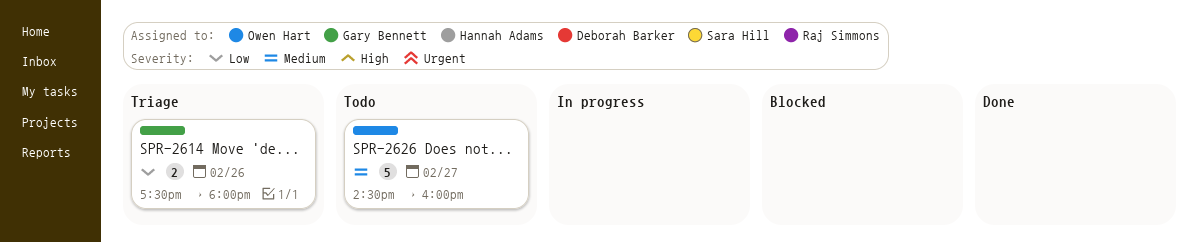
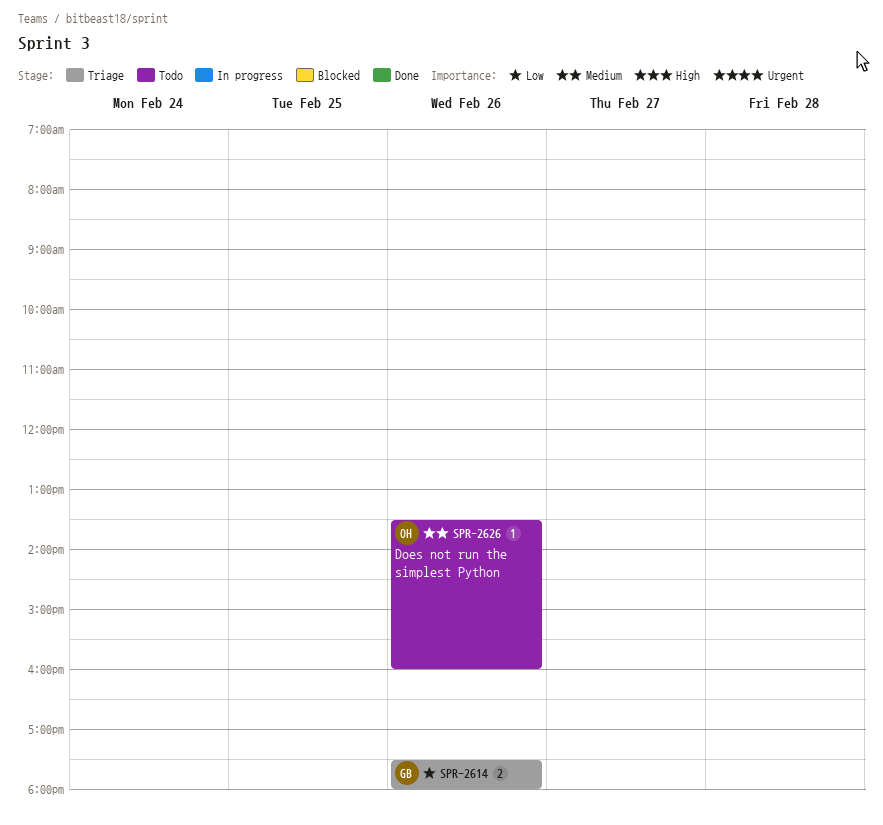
SPR-2626, estimate: 5 -> 1
SPR-2626, day: Feb 27 -> Feb 26
SPR-2626, begins: 14:30 -> 13:30

